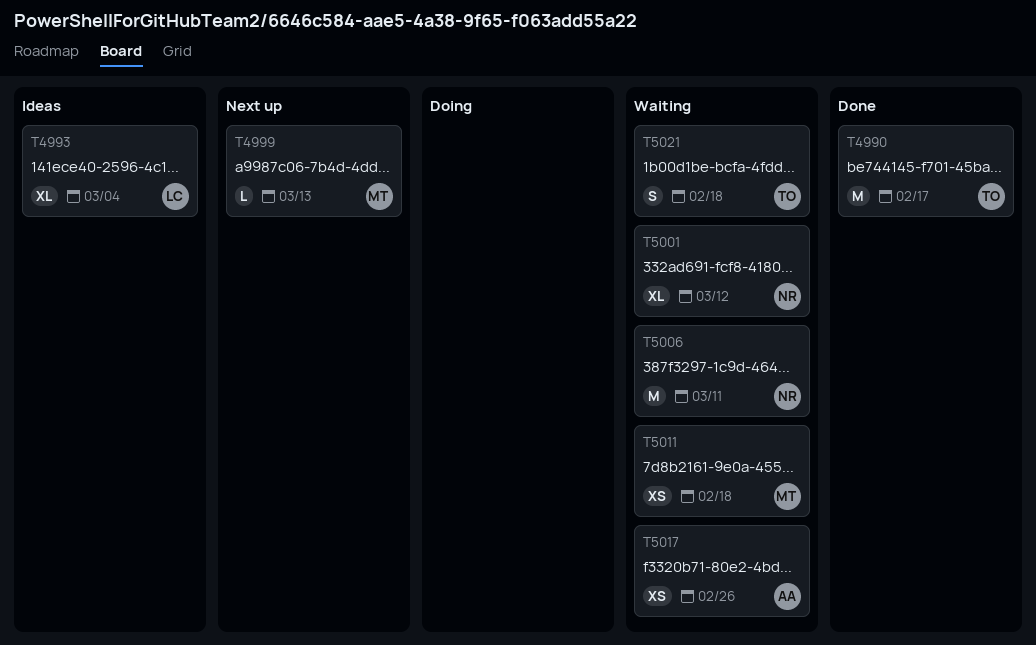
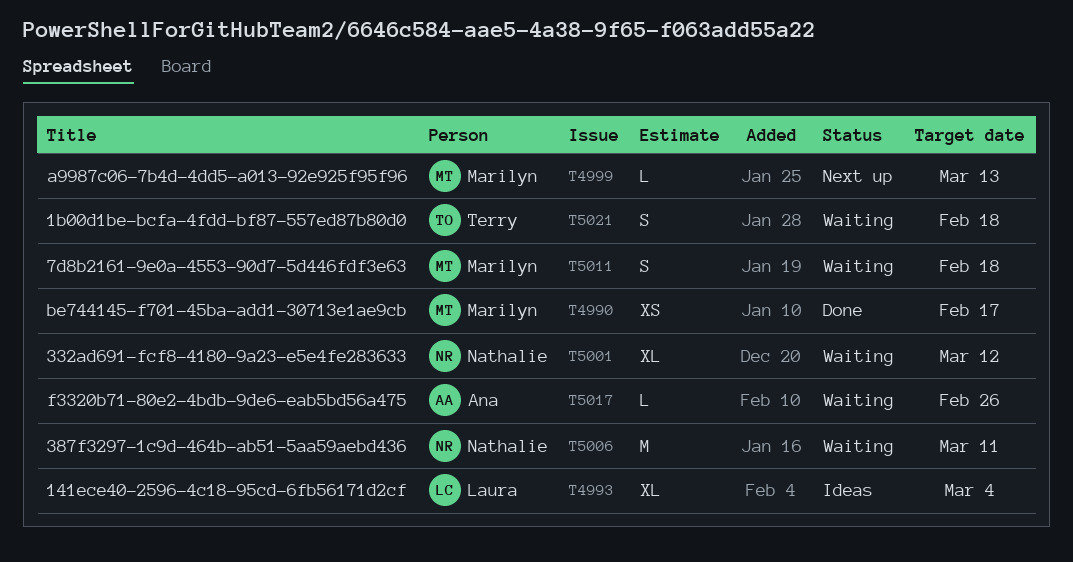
T4990, owner: Terry -> Marilyn
T4990, estimate: M -> XS
T5011, estimate: XS -> S
T5017, estimate: XS -> L

